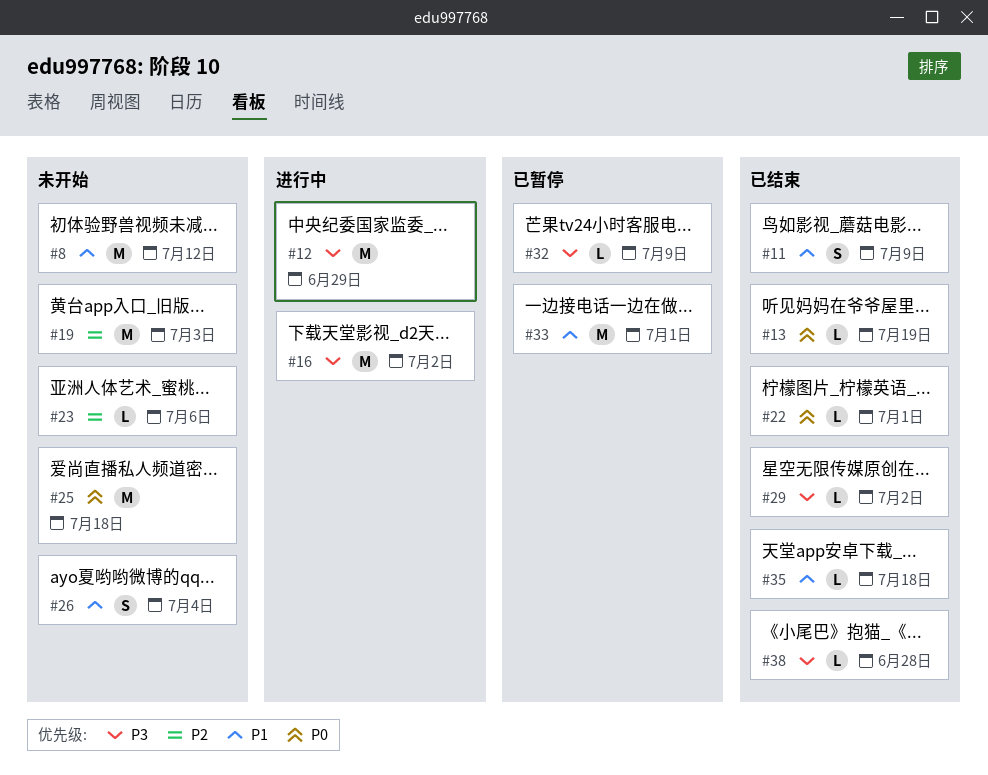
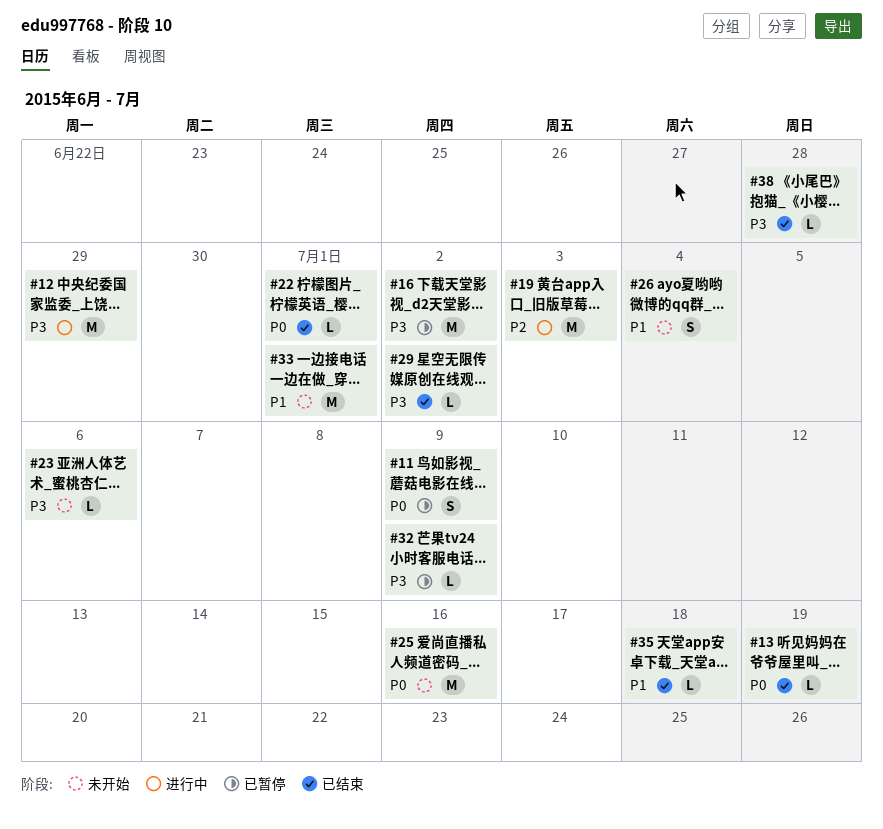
#8: present -> none
#11, status: 已结束 -> 已暂停
#11, priority: P1 -> P0
#16, status: 进行中 -> 已暂停
#19, status: 未开始 -> 进行中
#23, priority: P2 -> P3
#25, due: Jul 18 -> Jul 16
#33, status: 已暂停 -> 未开始

